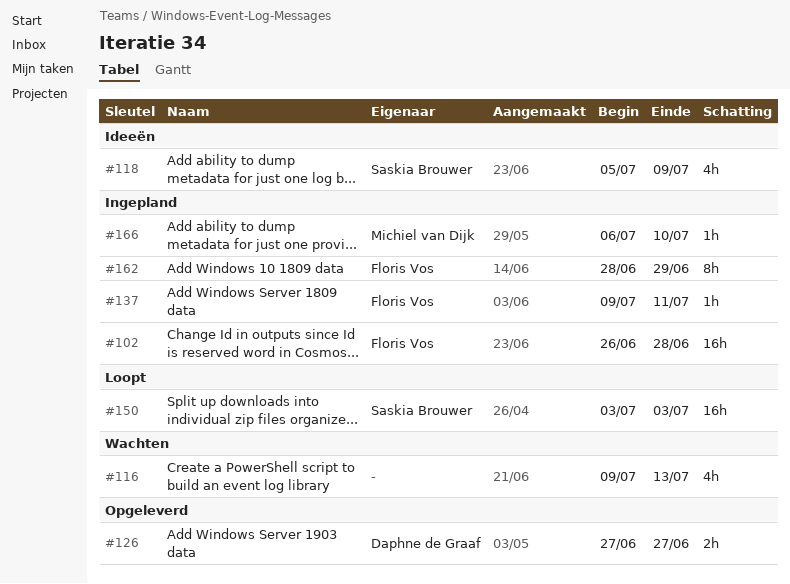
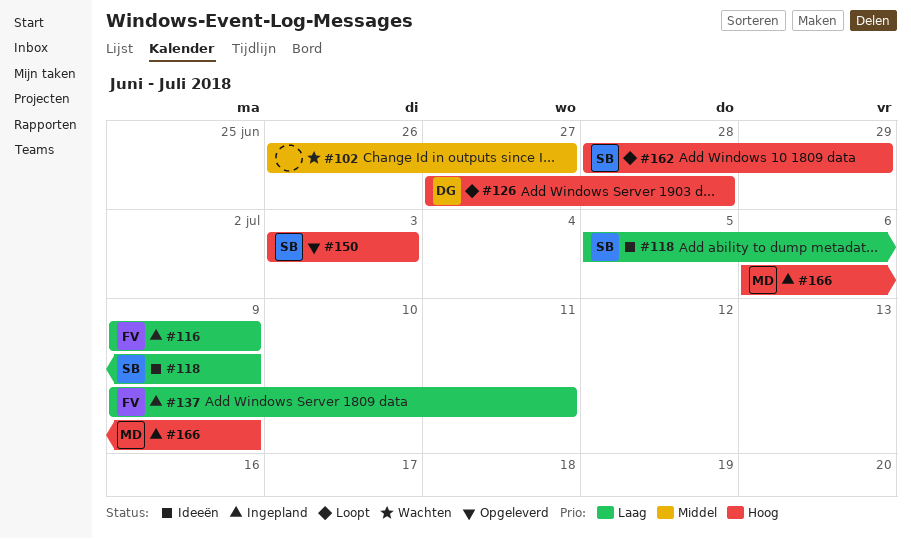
#102, status: Ingepland -> Wachten
#102, owner: Floris Vos -> none
#102, due: Jun 28 -> Jun 27
#116, status: Wachten -> Ingepland
#116, owner: none -> Floris Vos
#116, due: Jul 13 -> Jul 9
#126, status: Opgeleverd -> Loopt
#126, due: Jun 27 -> Jun 28
#150, status: Loopt -> Opgeleverd
#162, status: Ingepland -> Loopt
#162, owner: Floris Vos -> Saskia Brouwer
#166, due: Jul 10 -> Jul 9

